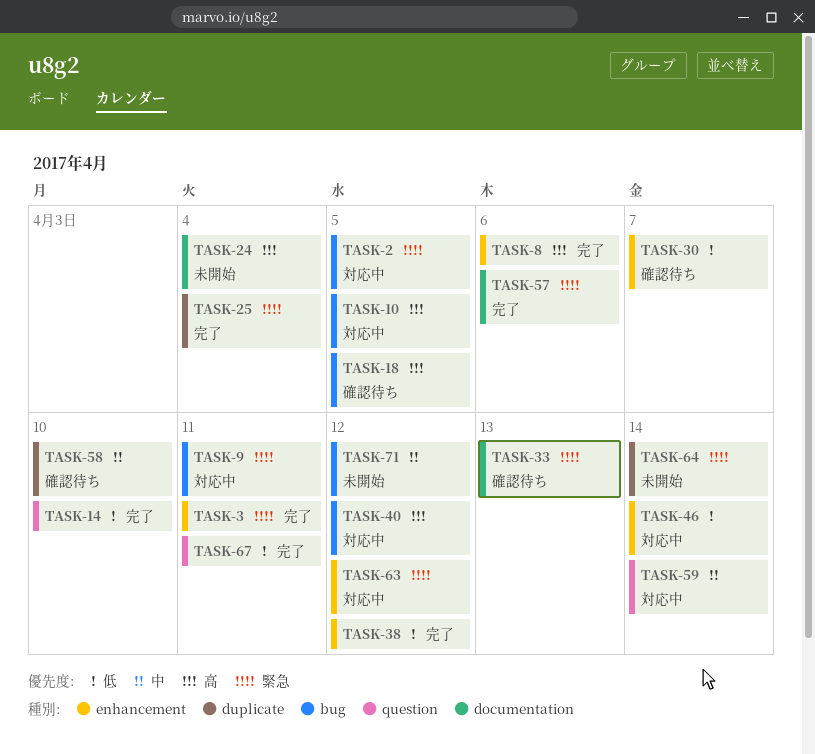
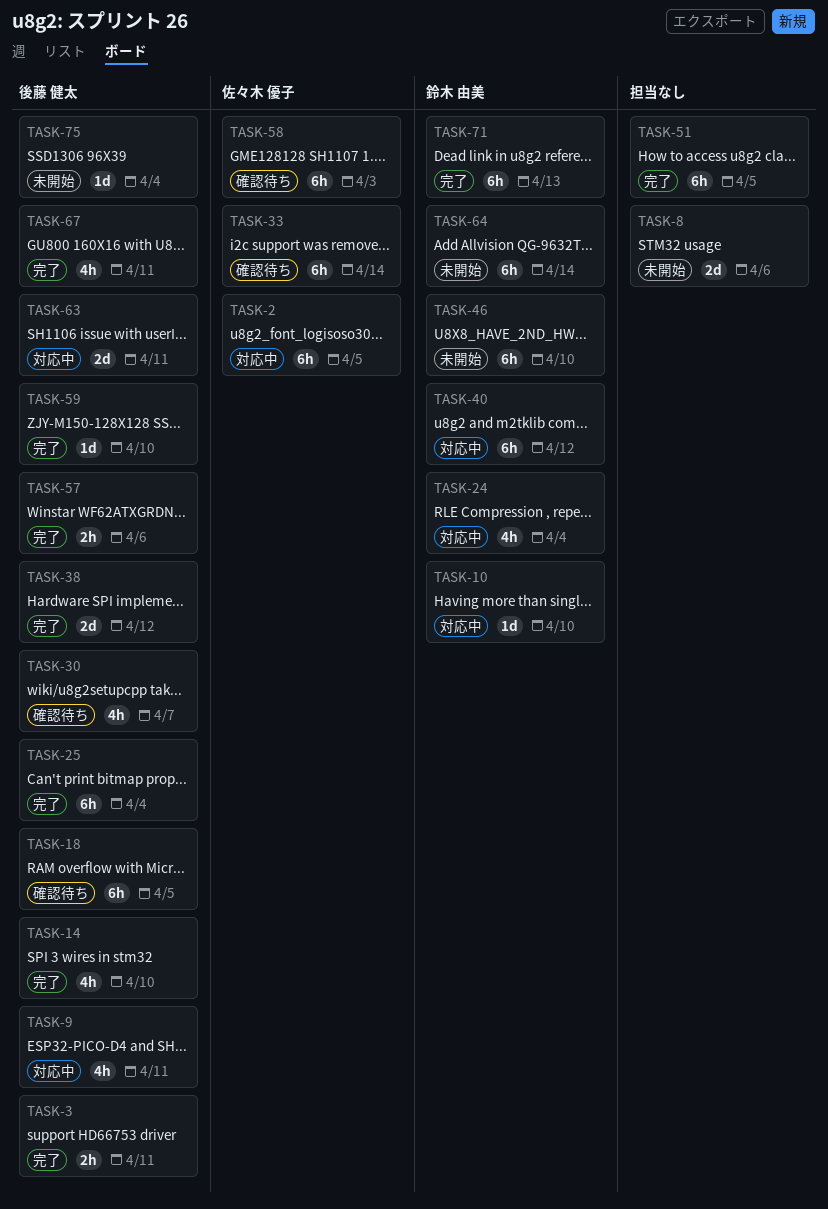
TASK-8, status: 完了 -> 未開始
TASK-10, due: Apr 5 -> Apr 10
TASK-24, status: 未開始 -> 対応中
TASK-33, due: Apr 13 -> Apr 14
TASK-46, status: 対応中 -> 未開始
TASK-46, due: Apr 14 -> Apr 10
TASK-51: none -> present
TASK-58, due: Apr 10 -> Apr 3
TASK-59, status: 対応中 -> 完了
TASK-59, due: Apr 14 -> Apr 10
TASK-63, due: Apr 12 -> Apr 11
TASK-71, status: 未開始 -> 完了
TASK-71, due: Apr 12 -> Apr 13
TASK-75: none -> present

